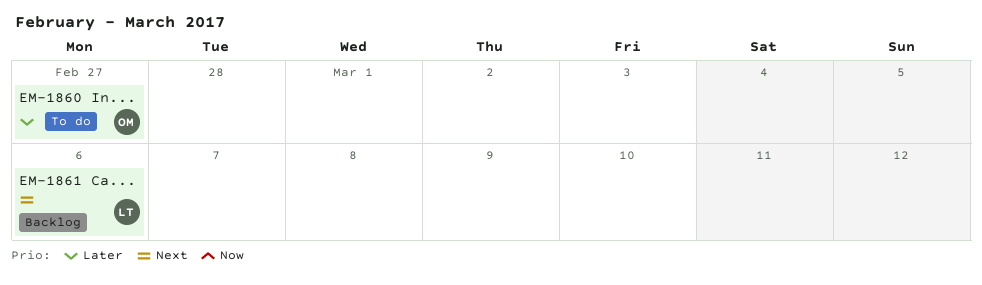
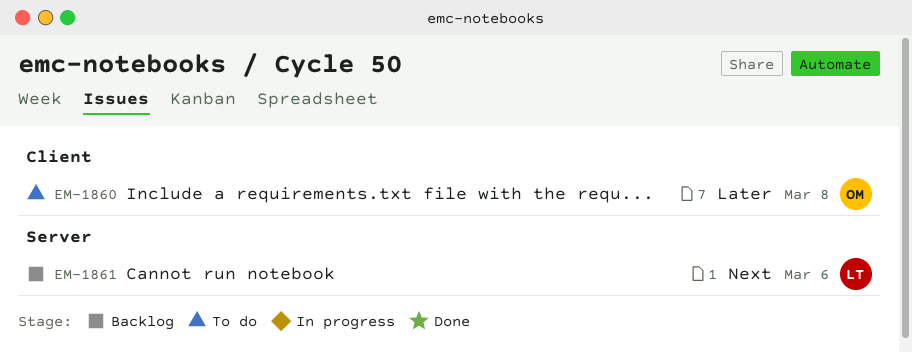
EM-1860, due: Feb 27 -> Mar 8

